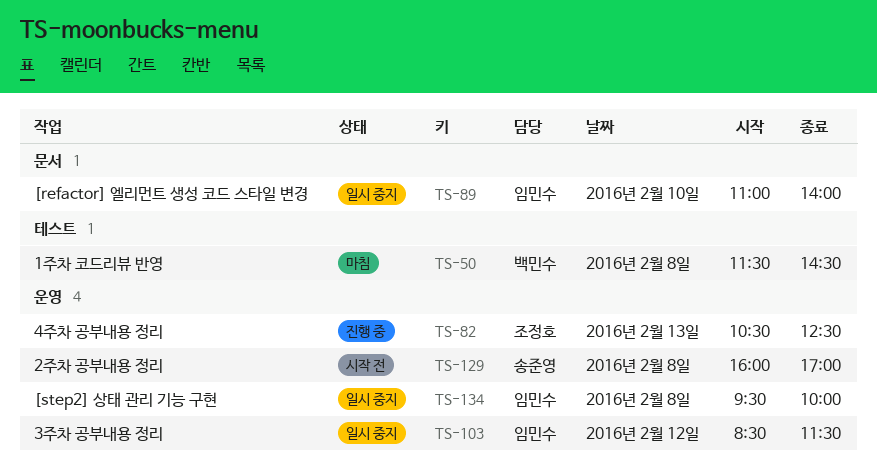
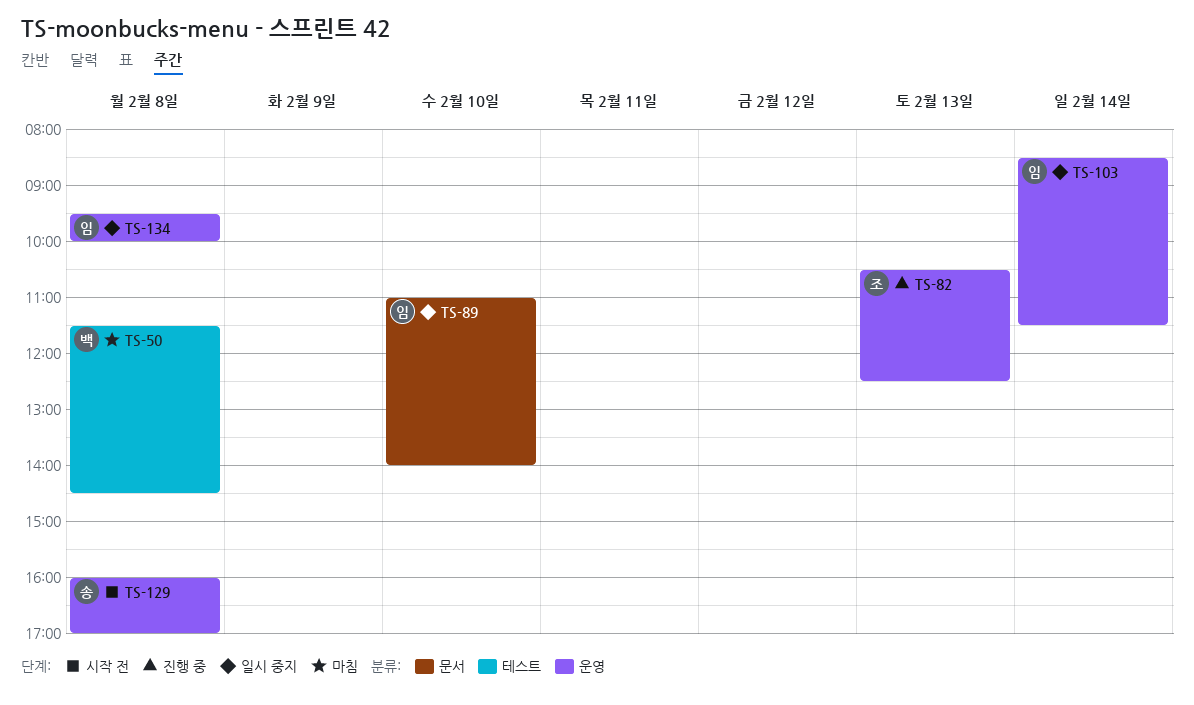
TS-103, day: Feb 12 -> Feb 14

